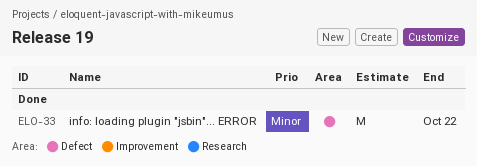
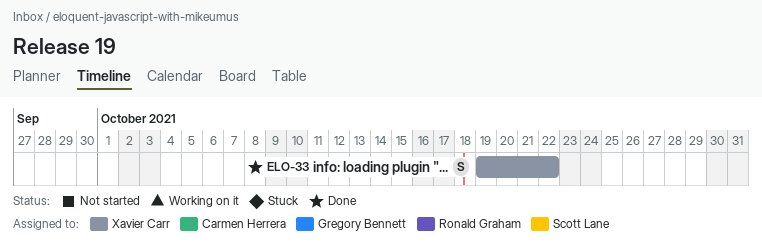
ELO-33, estimate: M -> S

